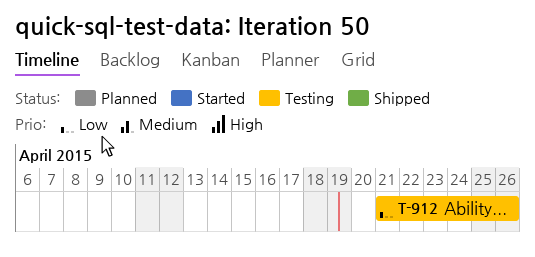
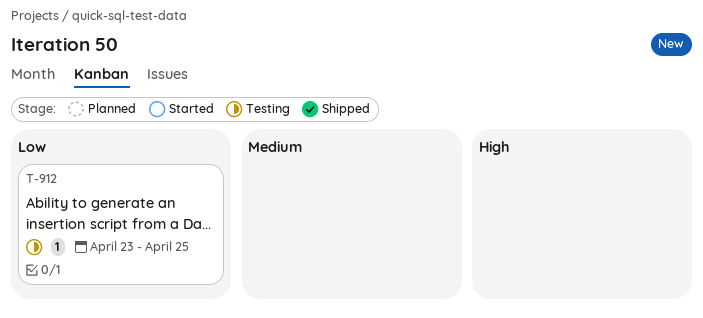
T-912, start: Apr 21 -> Apr 23
T-912, due: Apr 26 -> Apr 25

